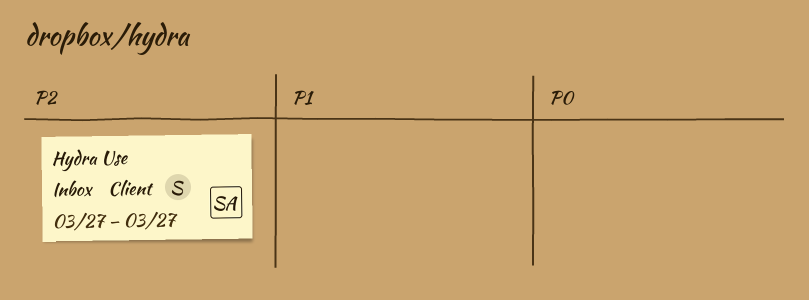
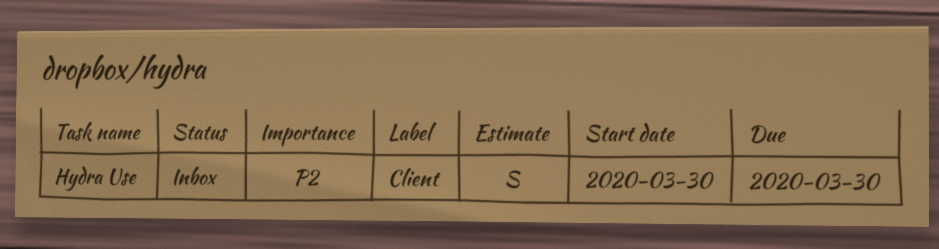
Hydra Use, start: Mar 27 -> Mar 30
Hydra Use, due: Mar 27 -> Mar 30

